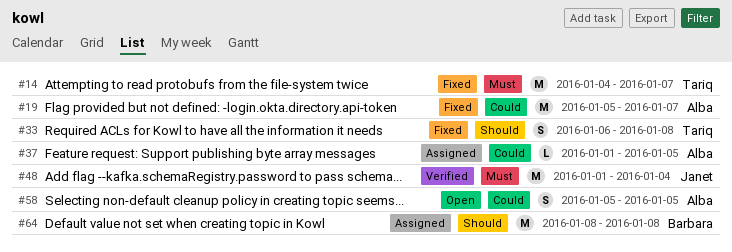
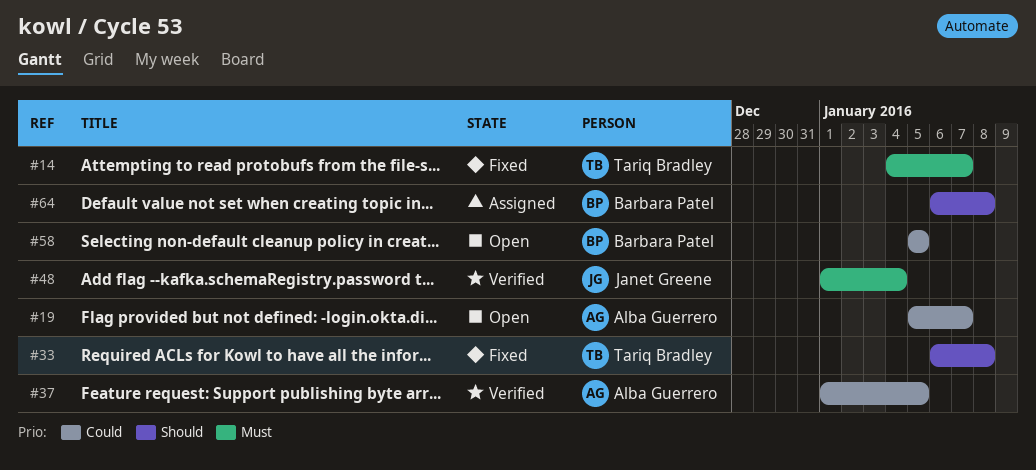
#19, status: Fixed -> Open
#37, status: Assigned -> Verified
#58, owner: Alba Guerrero -> Barbara Patel
#64, start: Jan 8 -> Jan 6

